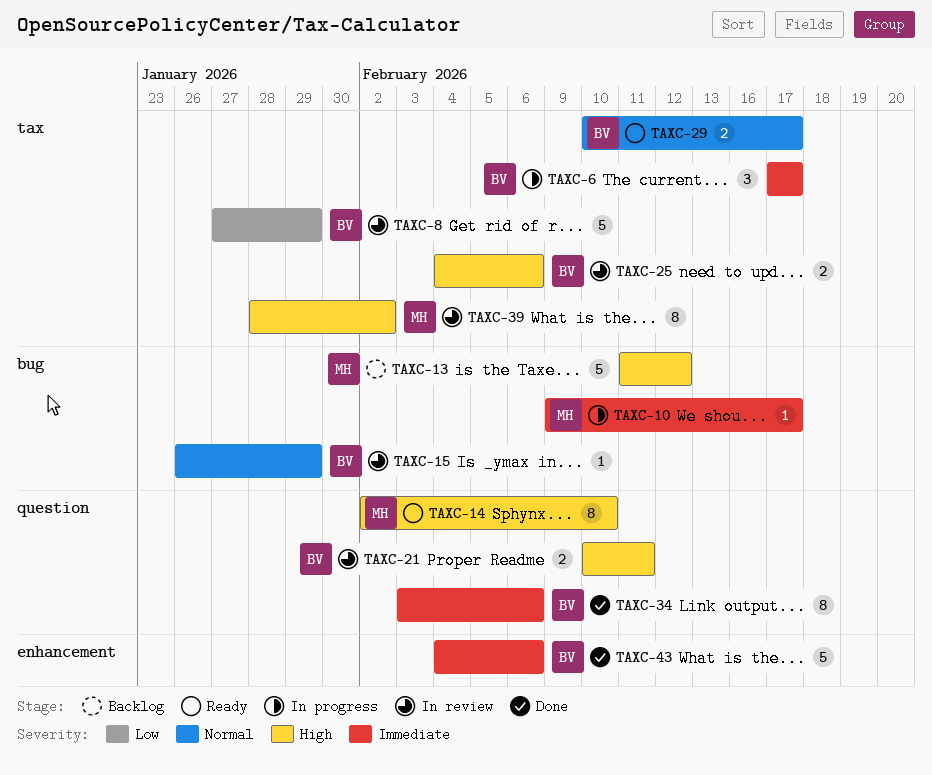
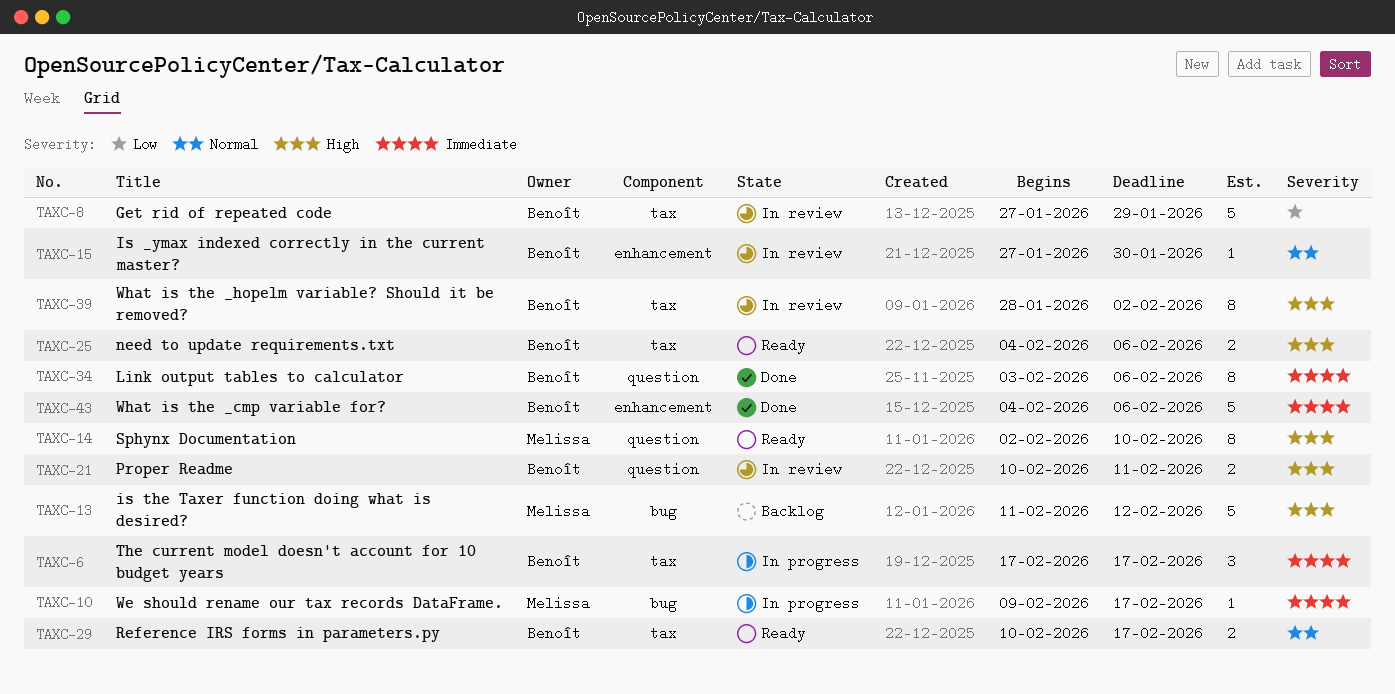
TAXC-15, label: bug -> enhancement
TAXC-15, start: Jan 26 -> Jan 27
TAXC-15, due: Jan 29 -> Jan 30
TAXC-25, status: In review -> Ready
TAXC-39, owner: Melissa -> Benoît

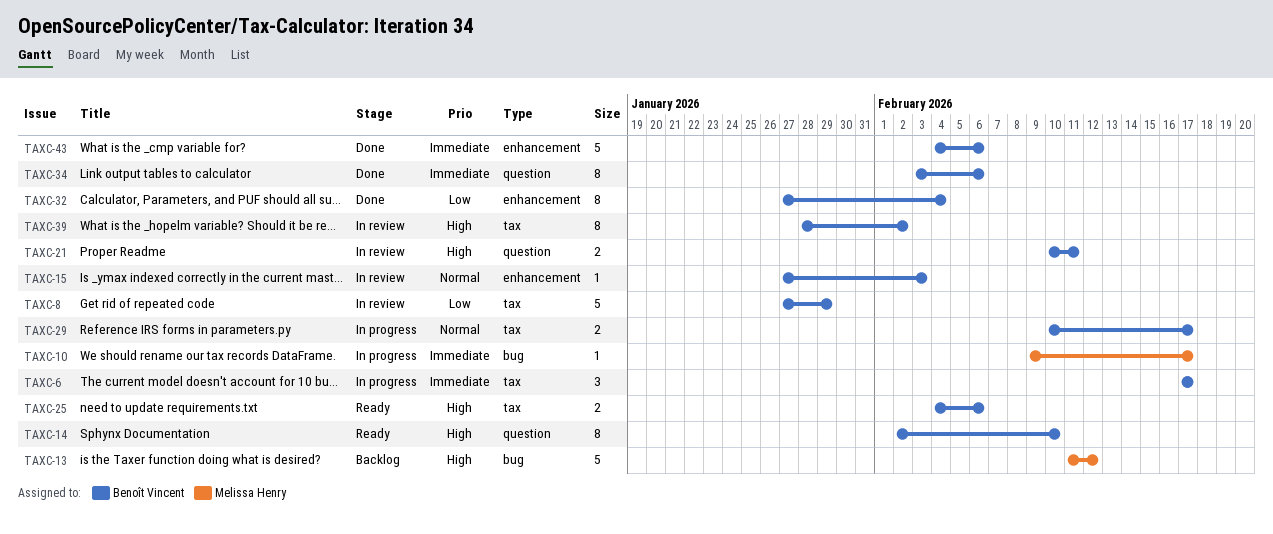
TAXC-14, owner: Melissa Henry -> Benoît Vincent
TAXC-15, due: Jan 30 -> Feb 3
TAXC-29, status: Ready -> In progress
TAXC-32: none -> present

